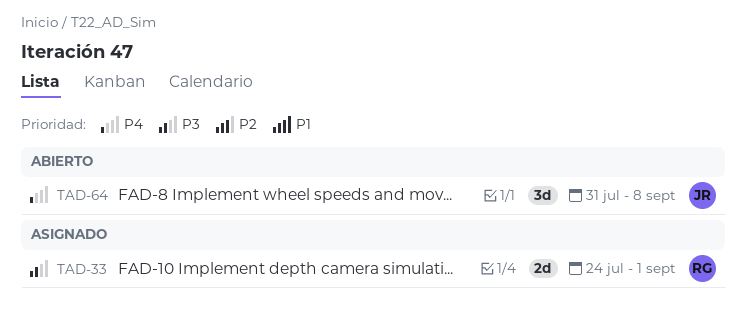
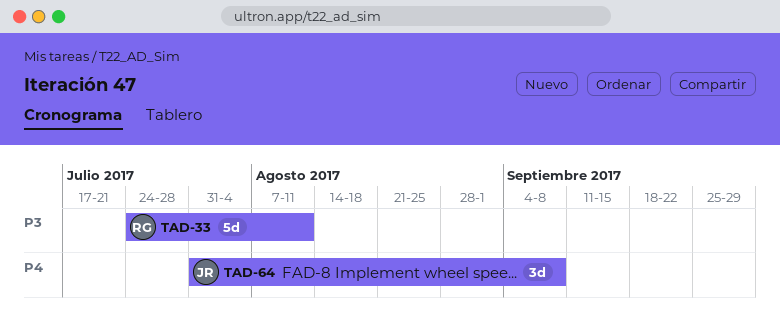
TAD-33, estimate: 2d -> 5d
TAD-33, due: Sep 1 -> Aug 11

